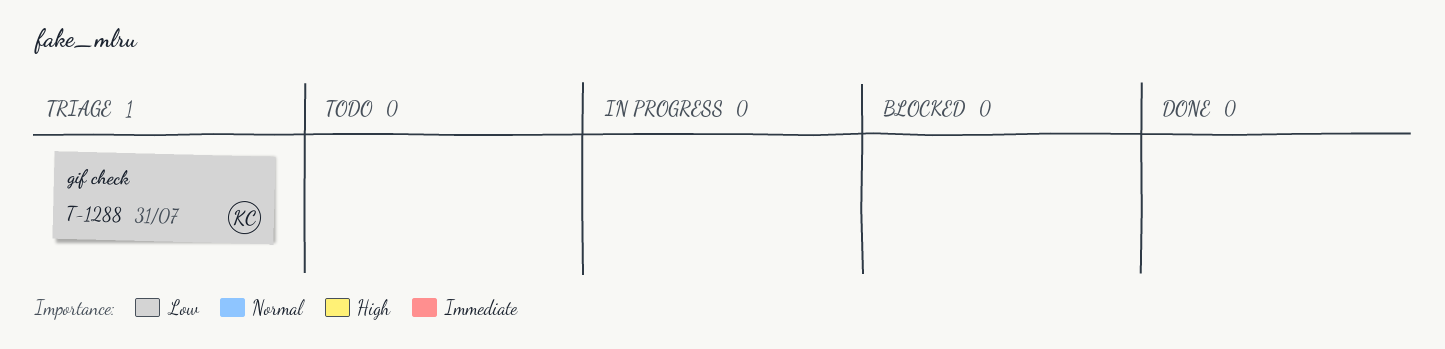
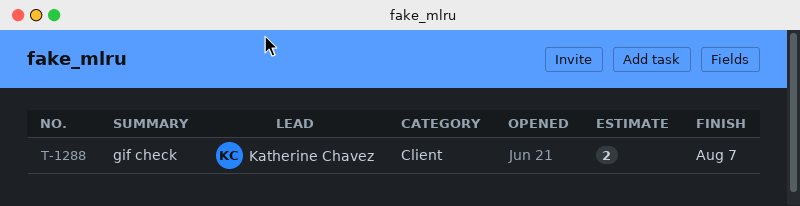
T-1288, due: Jul 31 -> Aug 7

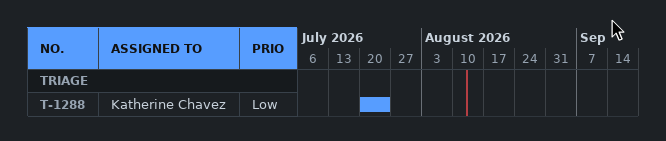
T-1288, due: Aug 7 -> Jul 24

